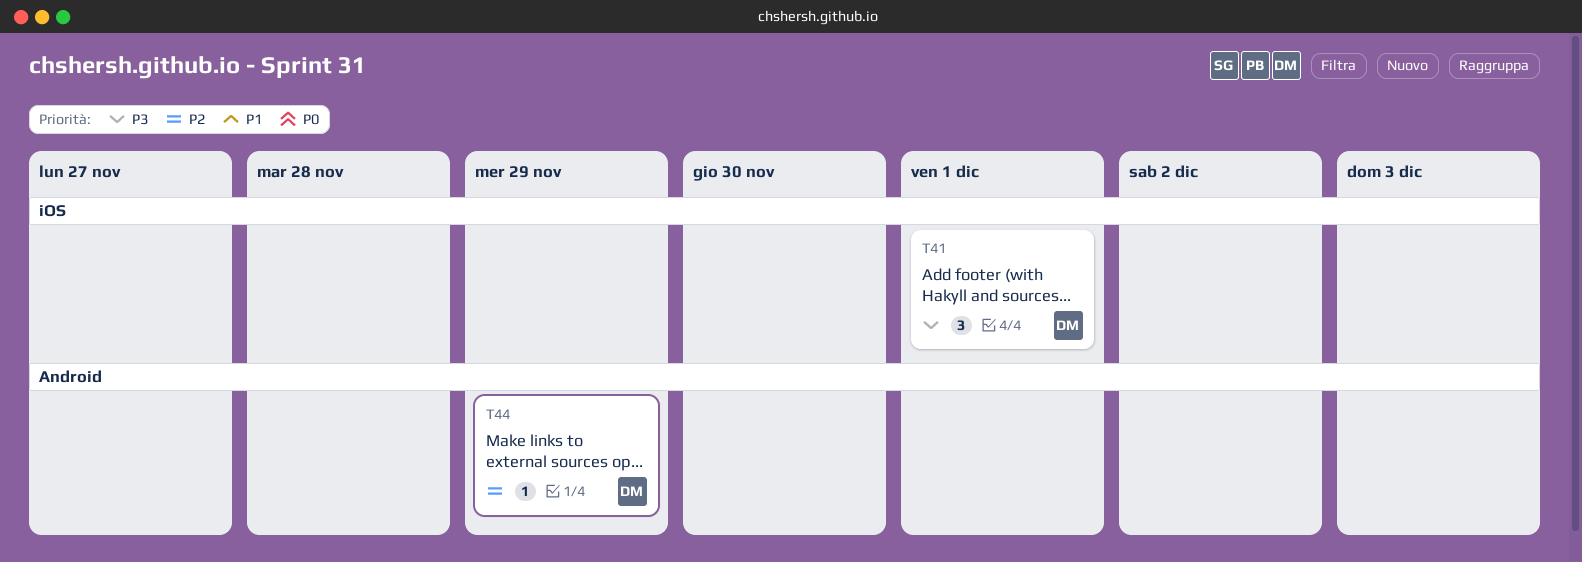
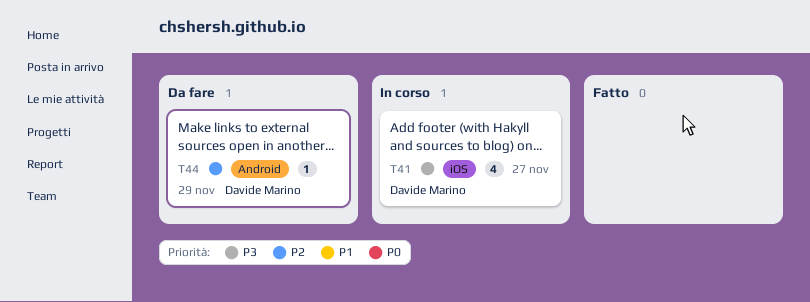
T41, estimate: 3 -> 4
T41, due: Dec 1 -> Nov 27

